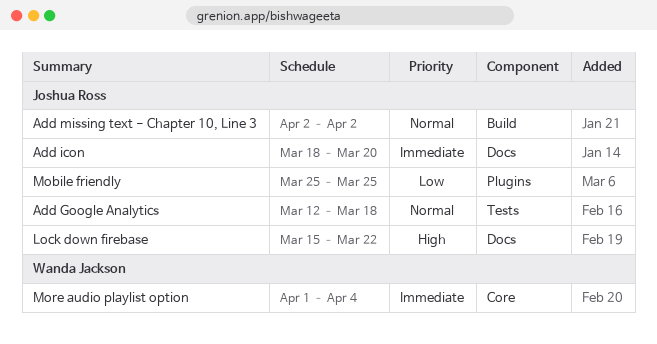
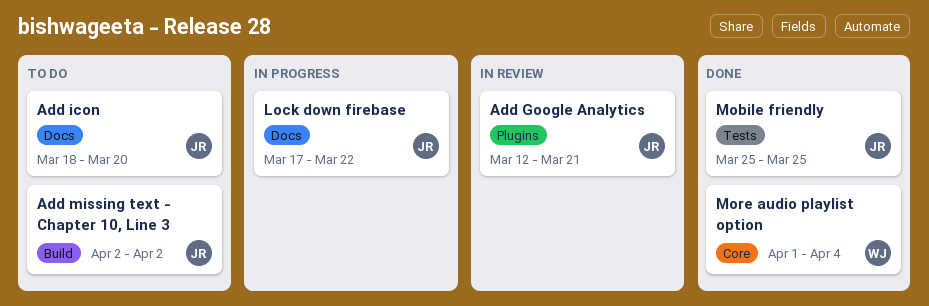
Add Google Analytics, label: Tests -> Plugins
Add Google Analytics, due: Mar 18 -> Mar 21
Lock down firebase, start: Mar 15 -> Mar 17
Mobile friendly, label: Plugins -> Tests

